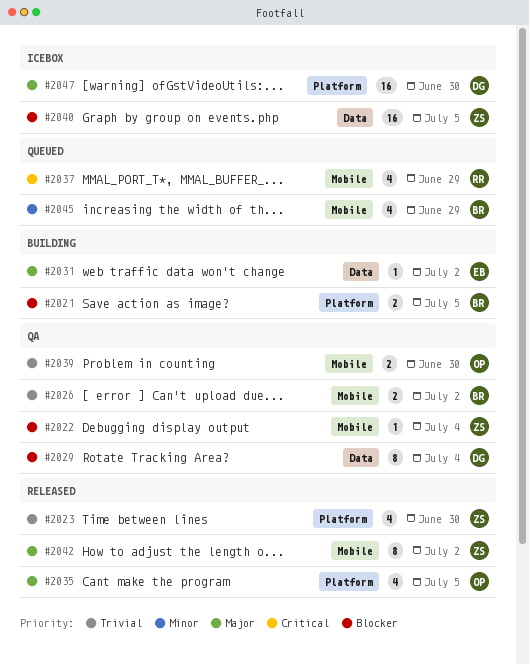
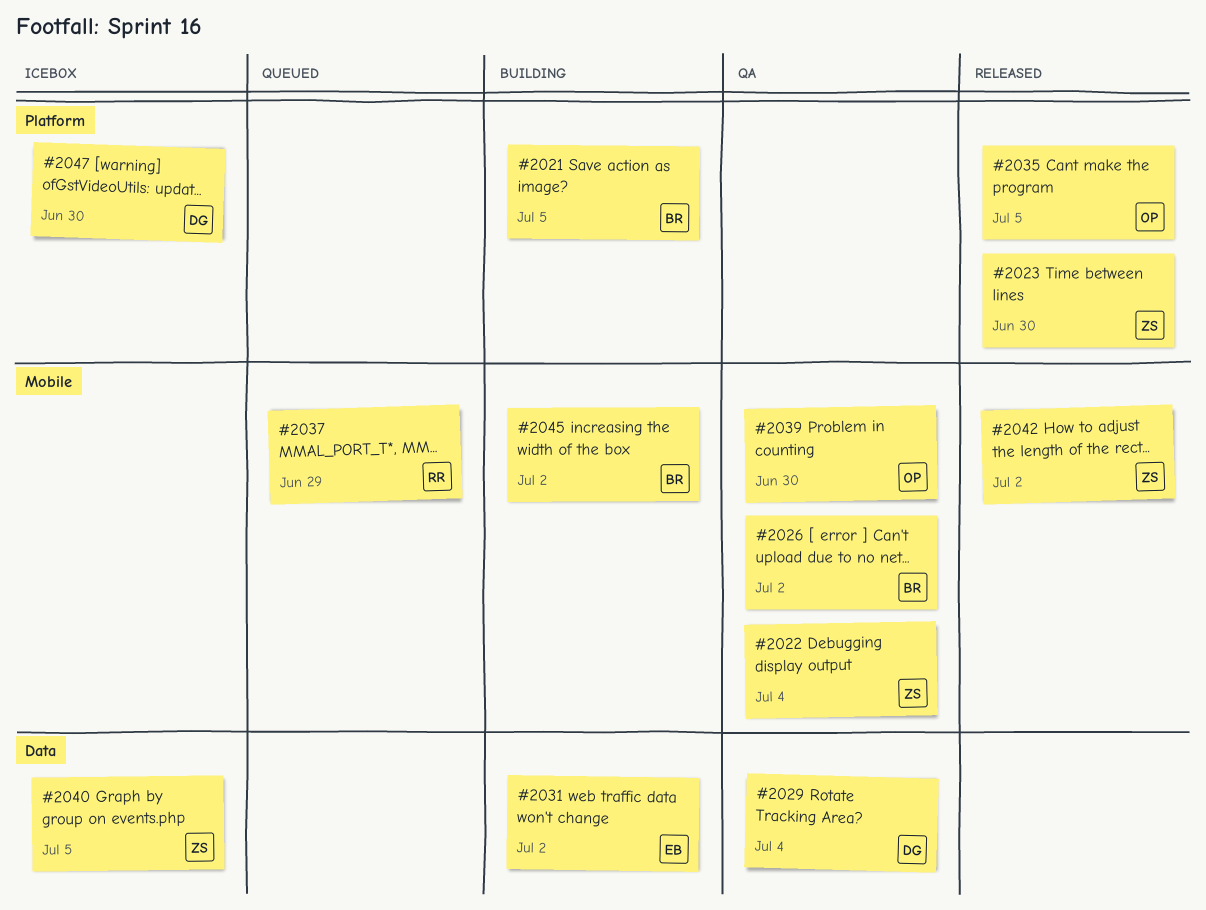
#2045, status: Queued -> Building
#2045, due: Jun 29 -> Jul 2

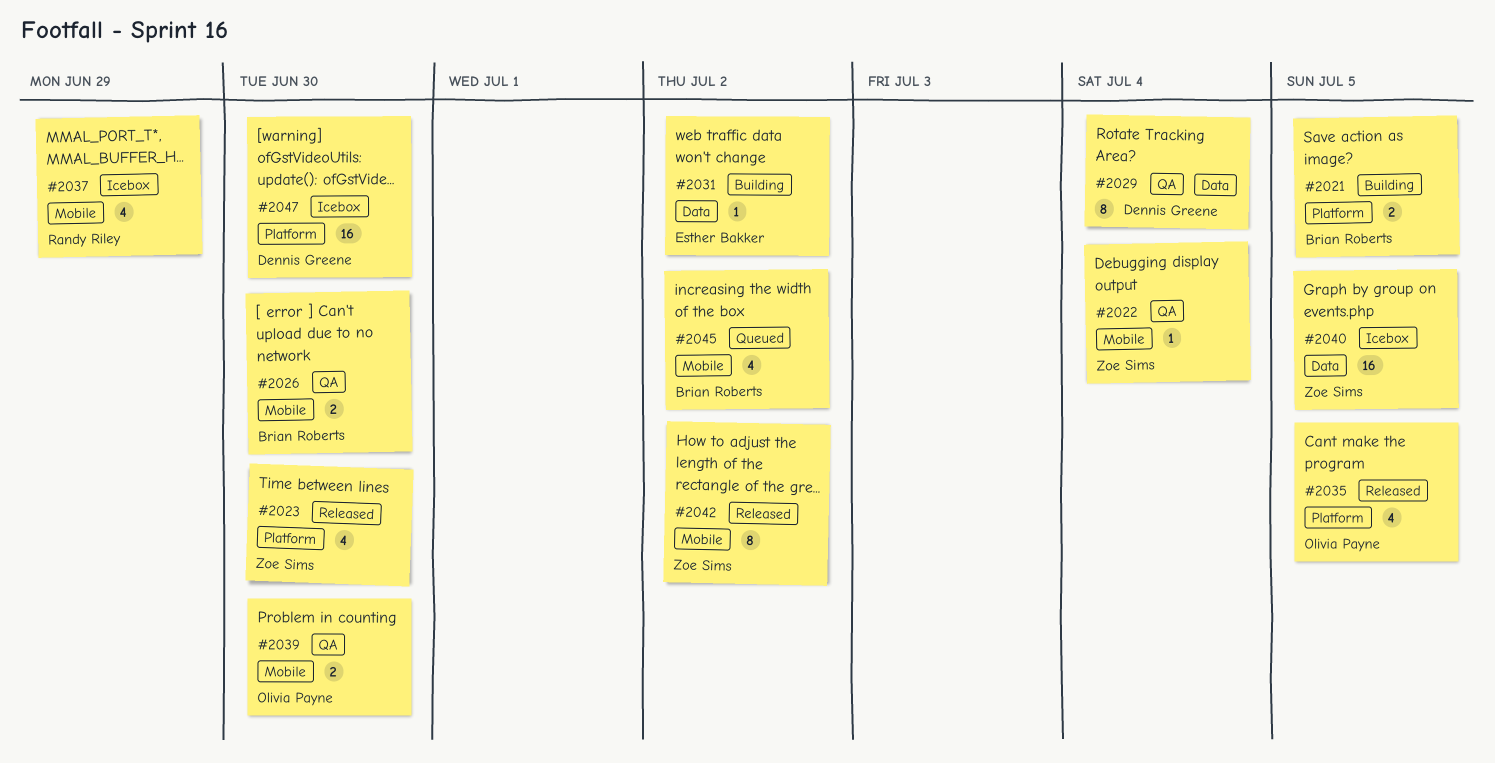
#2026, due: Jul 2 -> Jun 30
#2037, status: Queued -> Icebox
#2045, status: Building -> Queued

